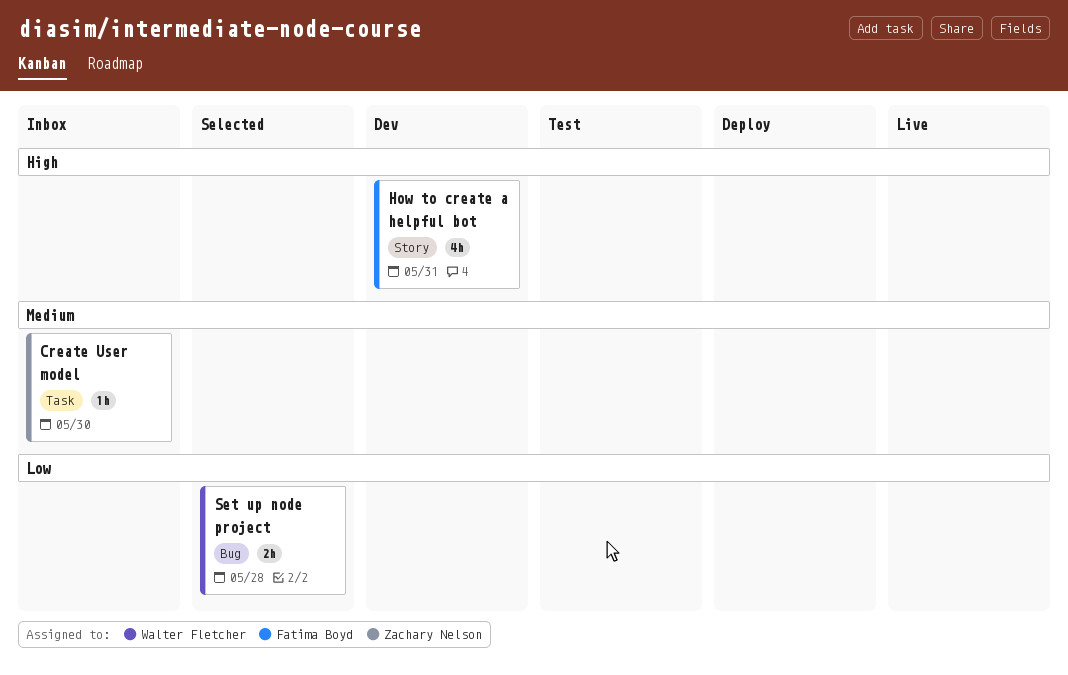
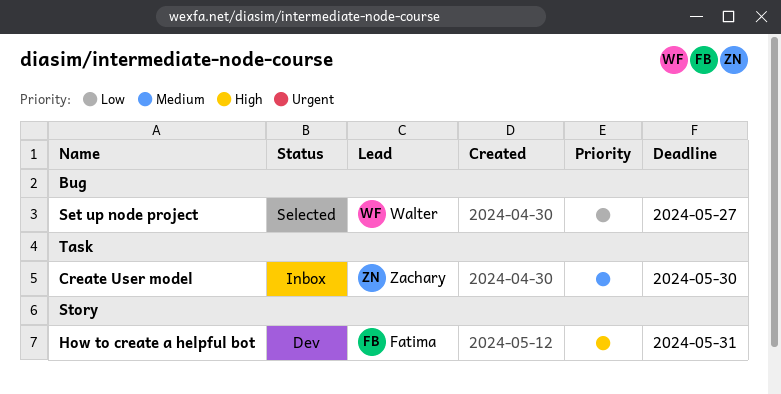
Set up node project, due: May 28 -> May 27

